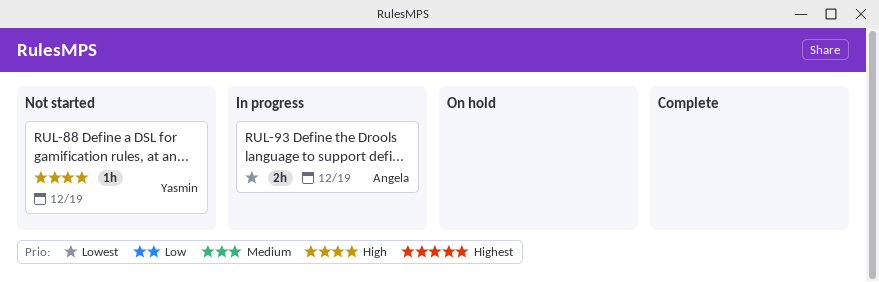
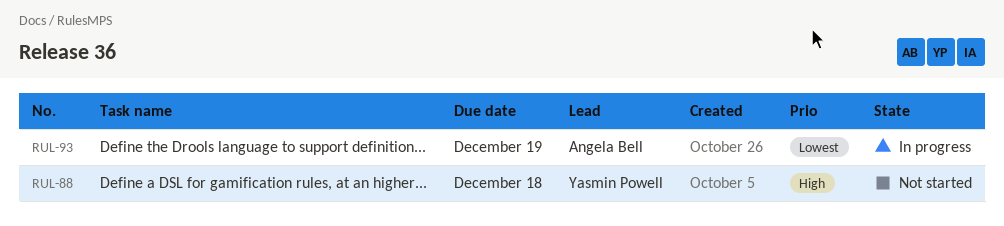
RUL-88, due: Dec 19 -> Dec 18

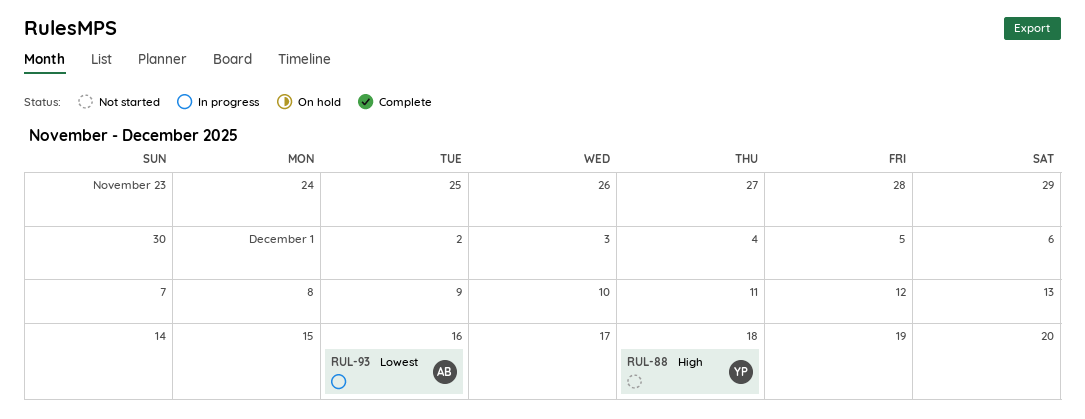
RUL-93, due: Dec 19 -> Dec 16

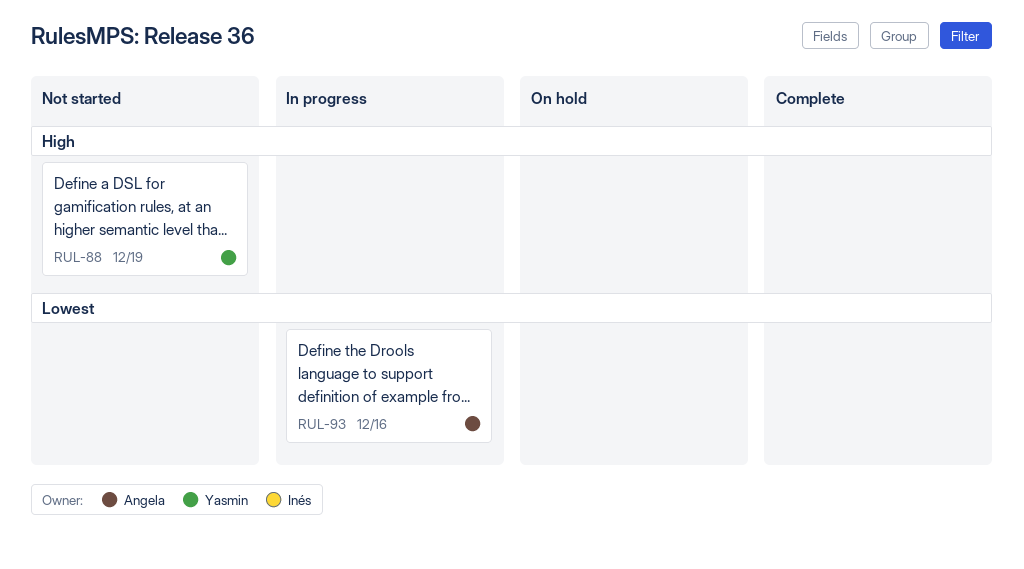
RUL-88, due: Dec 18 -> Dec 19

